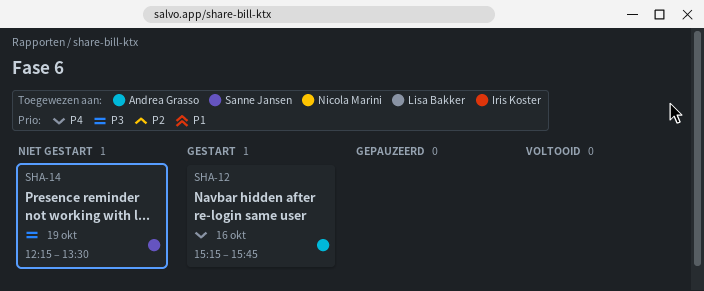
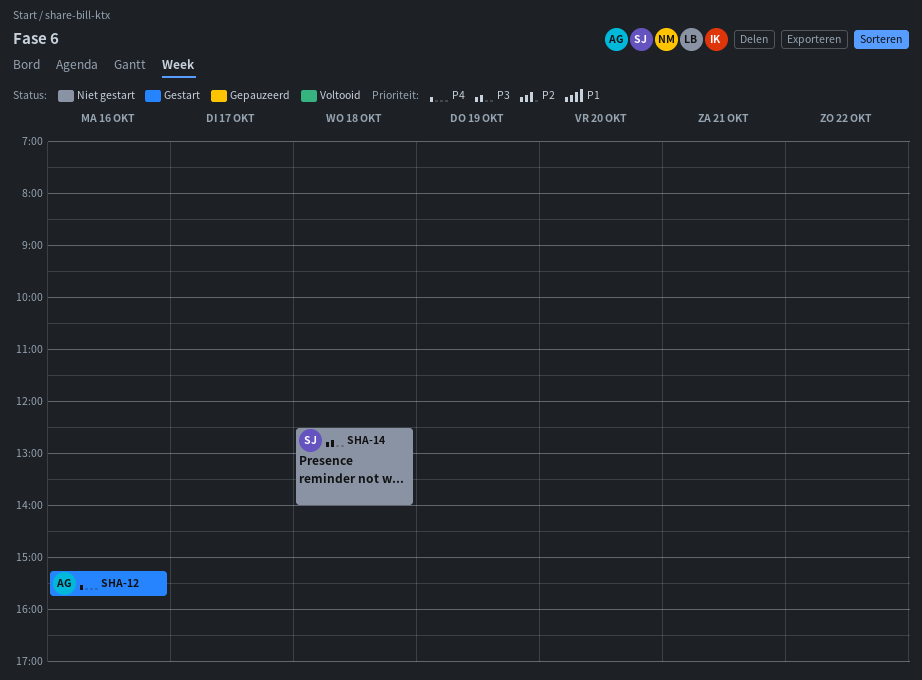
SHA-14, day: Oct 19 -> Oct 18
SHA-14, begins: 12:15 -> 12:30
SHA-14, ends: 13:30 -> 14:00

